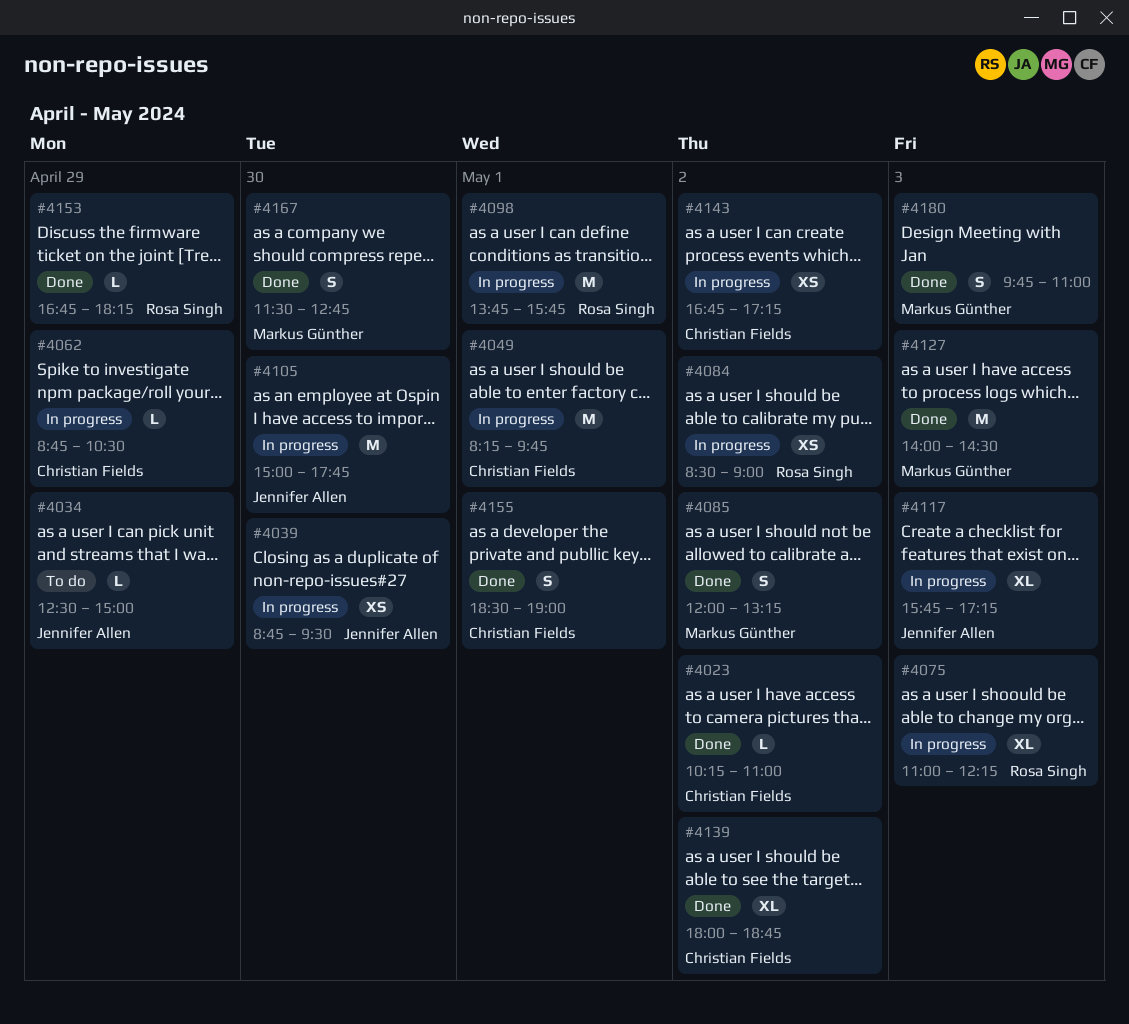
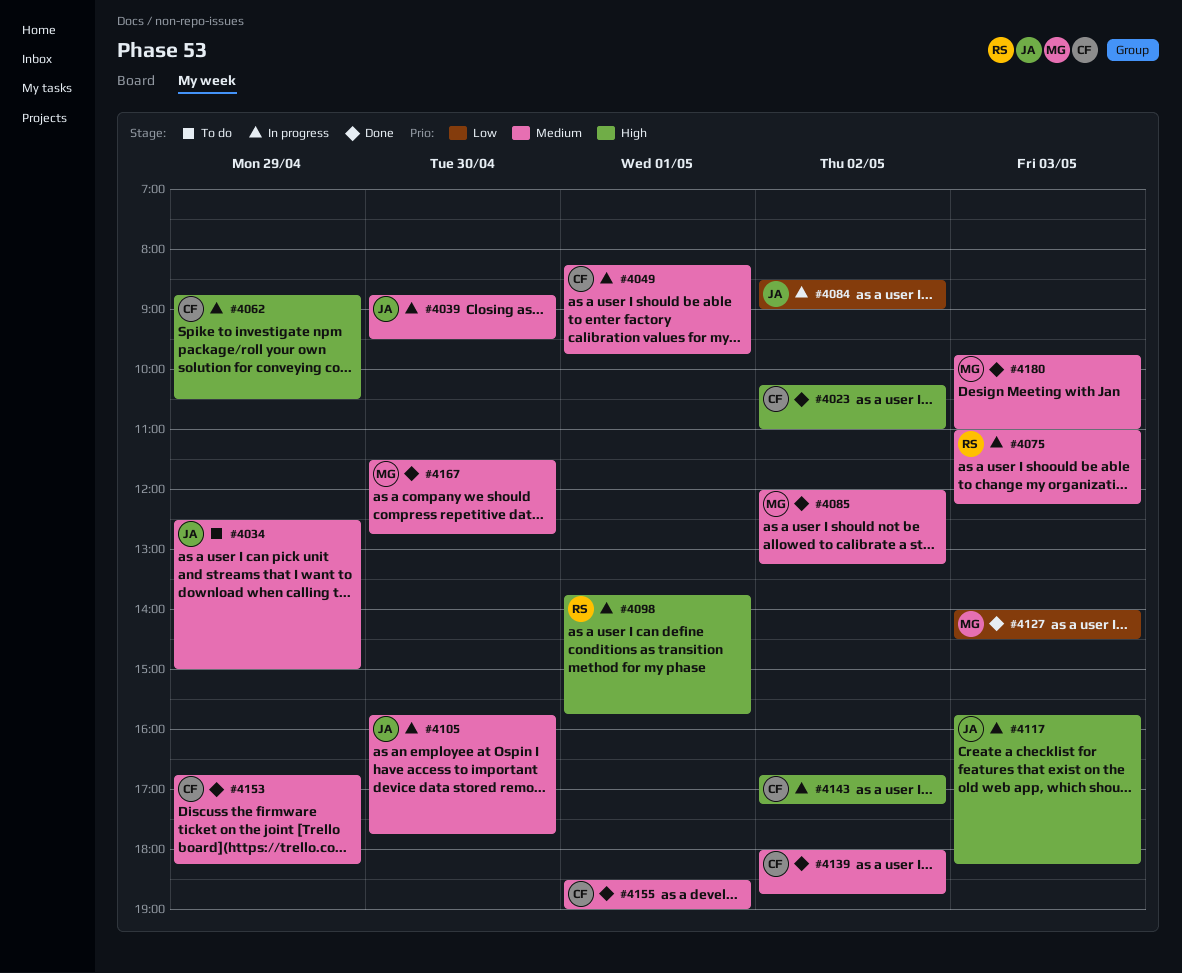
#4084, owner: Rosa Singh -> Jennifer Allen
#4105, begins: 15:00 -> 15:45
#4117, ends: 17:15 -> 18:15
#4153, owner: Rosa Singh -> Christian Fields

